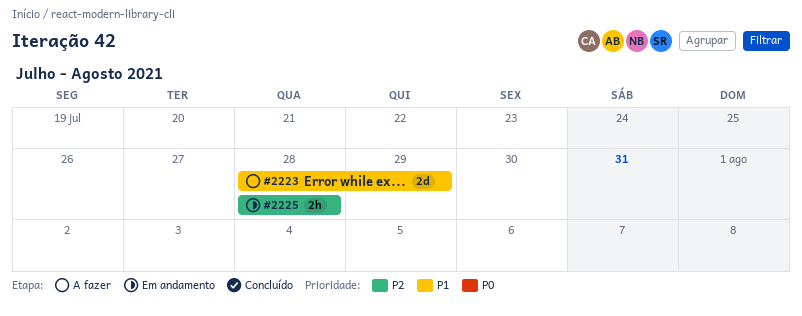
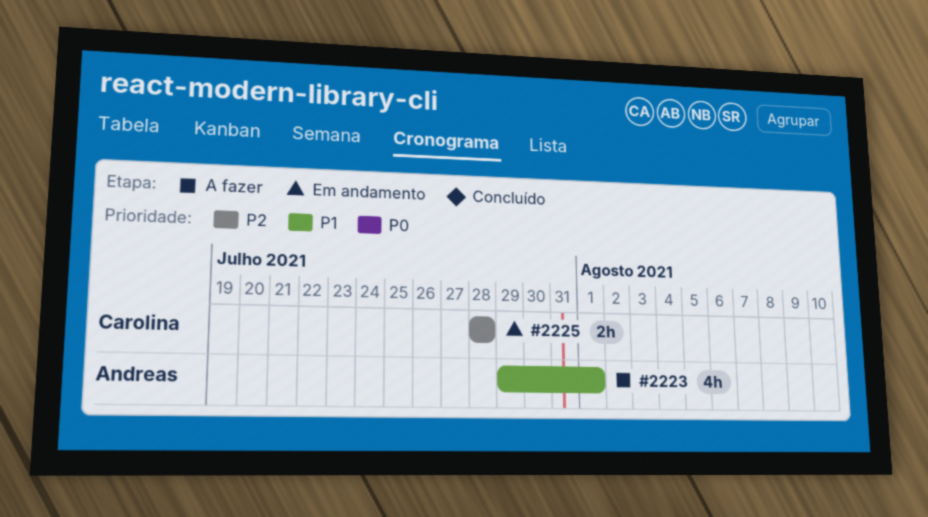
#2223, estimate: 2d -> 4h
#2223, start: Jul 28 -> Jul 29
#2223, due: Jul 29 -> Aug 1

